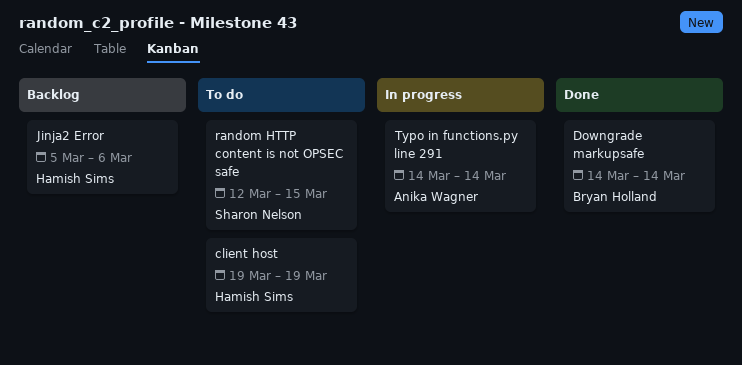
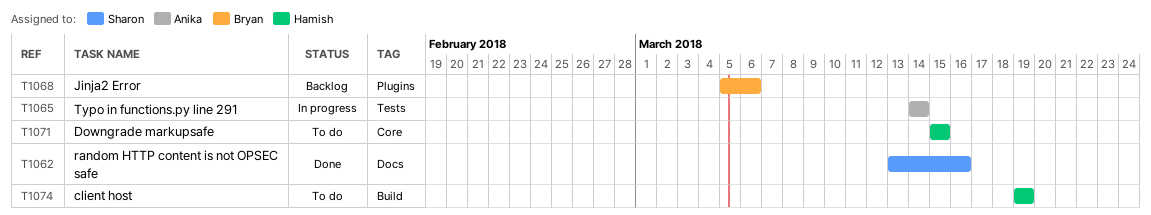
Downgrade markupsafe, status: Done -> To do
Downgrade markupsafe, owner: Bryan Holland -> Hamish Sims
Downgrade markupsafe, start: Mar 14 -> Mar 15
Downgrade markupsafe, due: Mar 14 -> Mar 15
Jinja2 Error, owner: Hamish Sims -> Bryan Holland
random HTTP content is not OPSEC safe, status: To do -> Done
random HTTP content is not OPSEC safe, start: Mar 12 -> Mar 13
random HTTP content is not OPSEC safe, due: Mar 15 -> Mar 16

